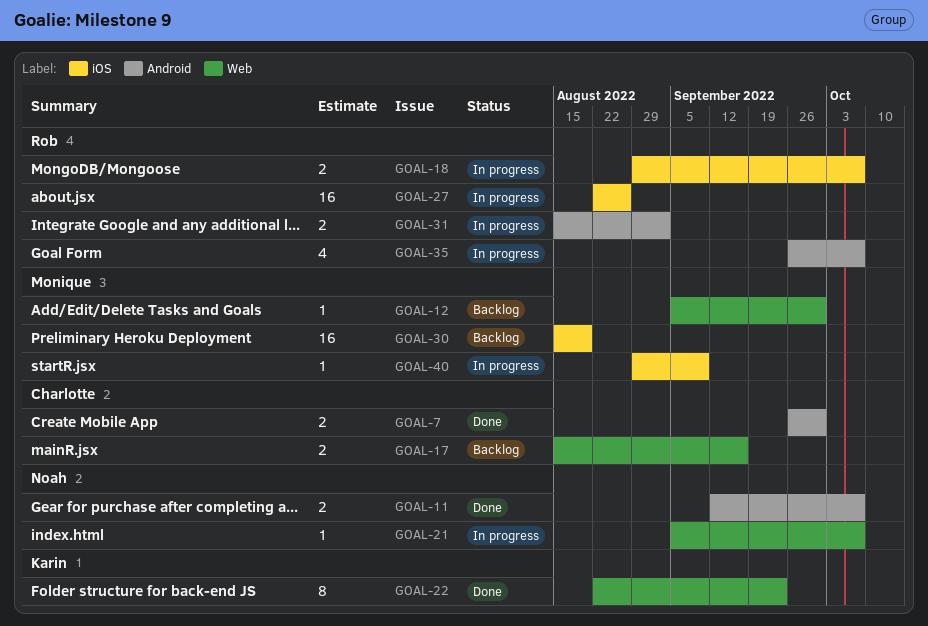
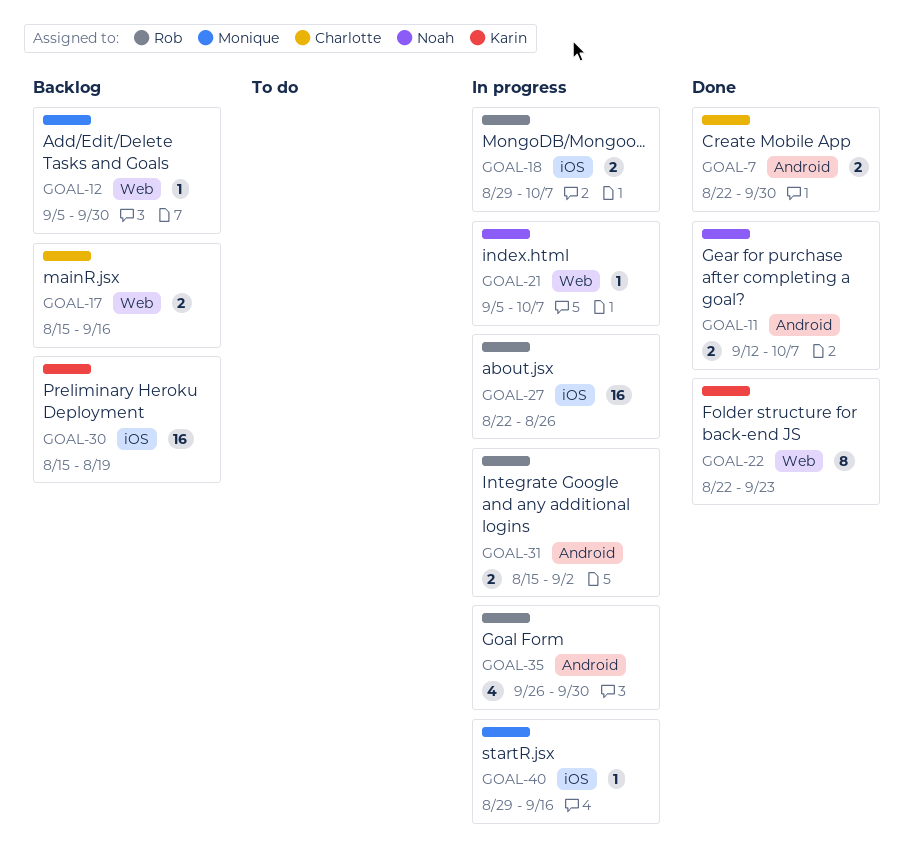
GOAL-7, start: Sep 26 -> Aug 22
GOAL-30, owner: Monique -> Karin
GOAL-35, due: Oct 7 -> Sep 30
GOAL-40, due: Sep 9 -> Sep 16

